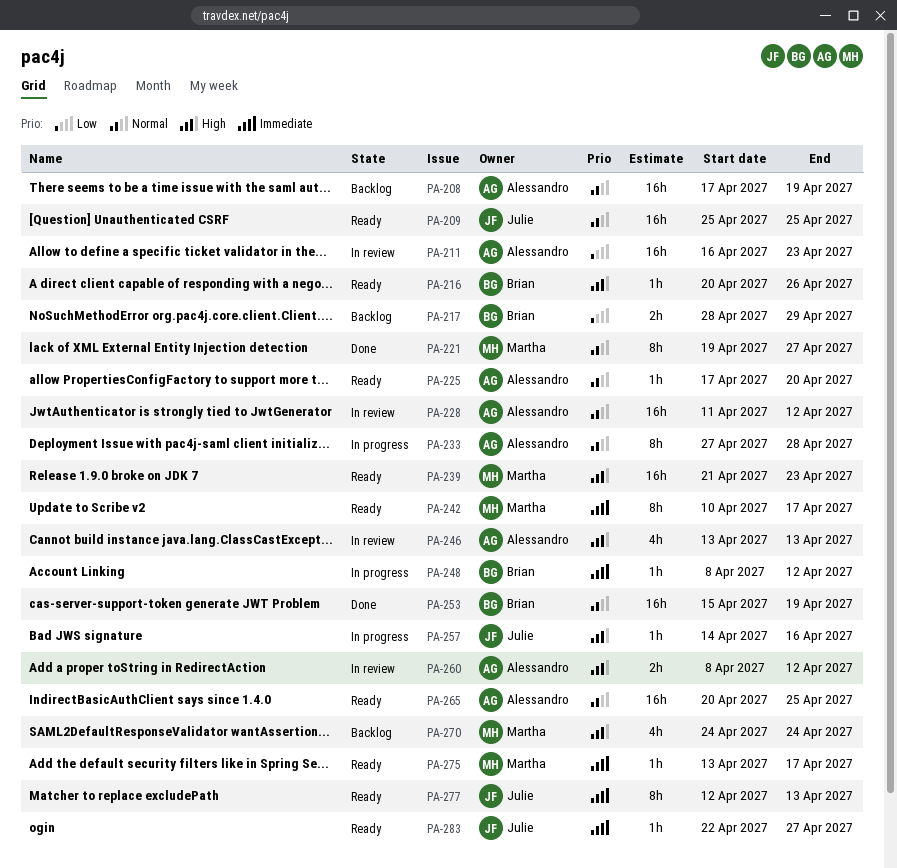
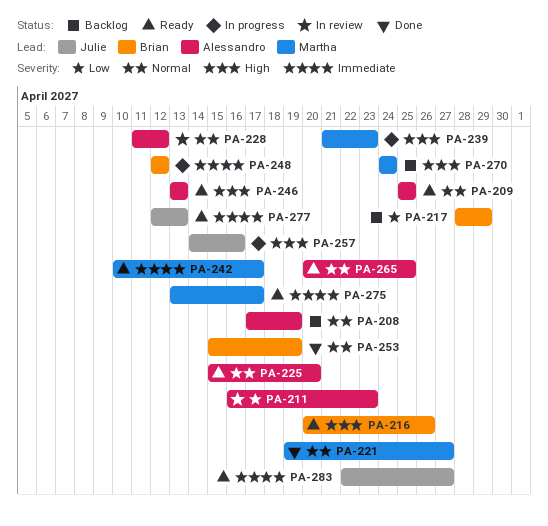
PA-209, owner: Julie -> Alessandro
PA-225, start: Apr 17 -> Apr 15
PA-233: present -> none
PA-239, status: Ready -> In progress
PA-246, status: In review -> Ready
PA-248, start: Apr 8 -> Apr 12
PA-260: present -> none

